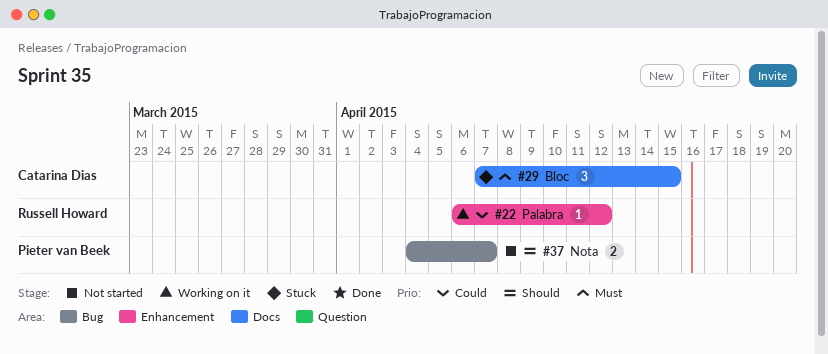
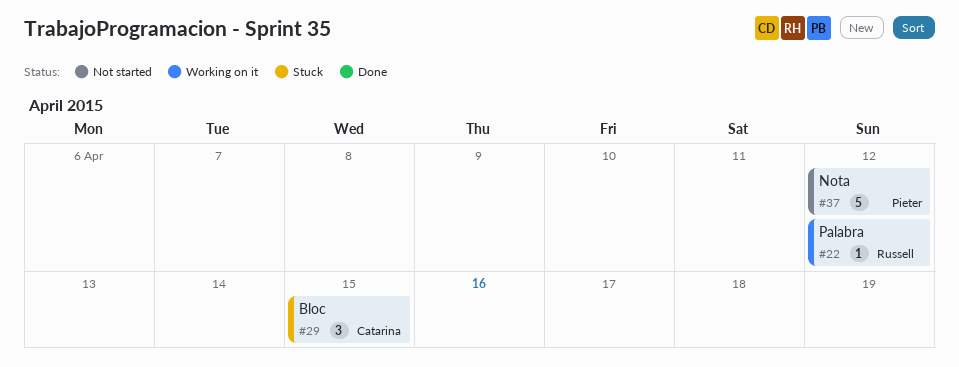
#37, estimate: 2 -> 5
#37, due: Apr 7 -> Apr 12

